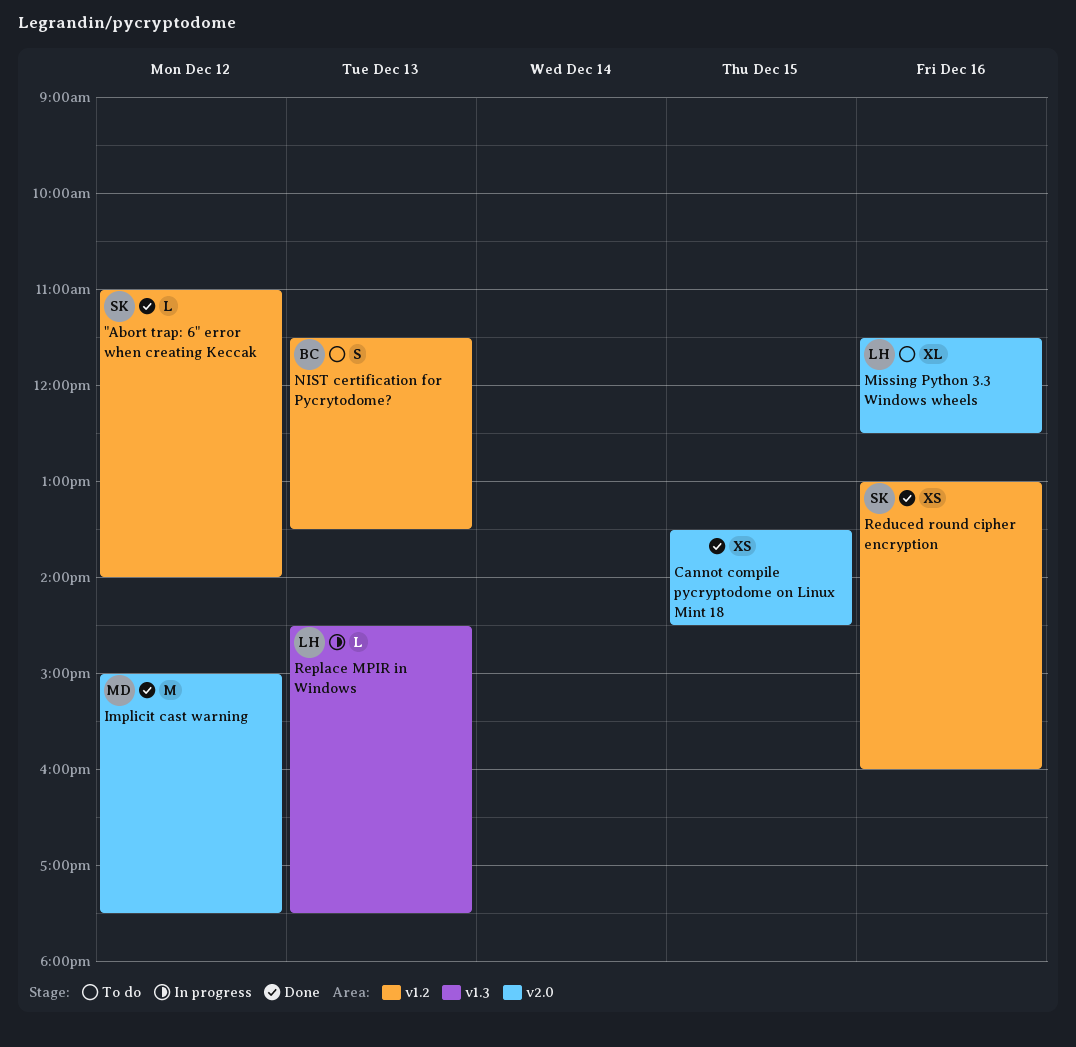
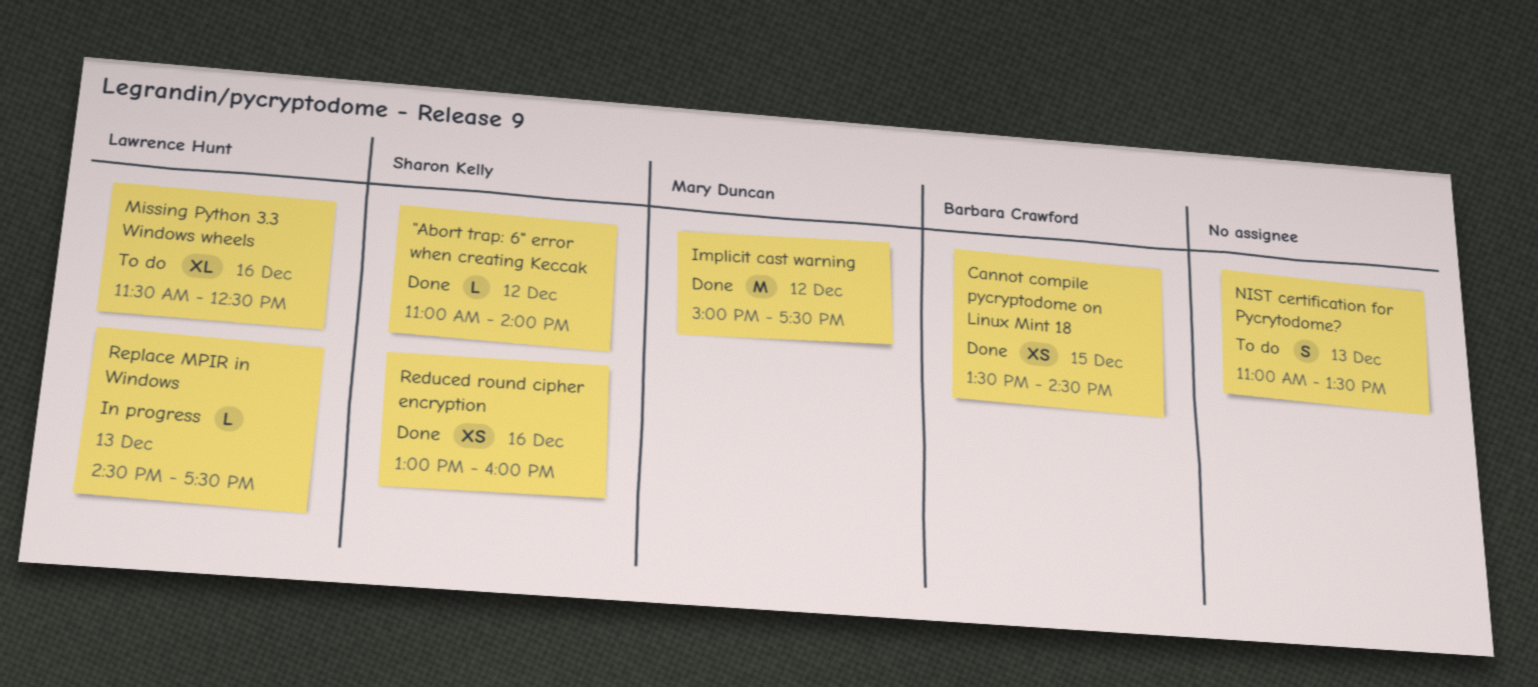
Cannot compile pycryptodome on Linux Mint 18, owner: none -> Barbara Crawford
NIST certification for Pycrytodome?, owner: Barbara Crawford -> none
NIST certification for Pycrytodome?, begins: 11:30 -> 11:00

